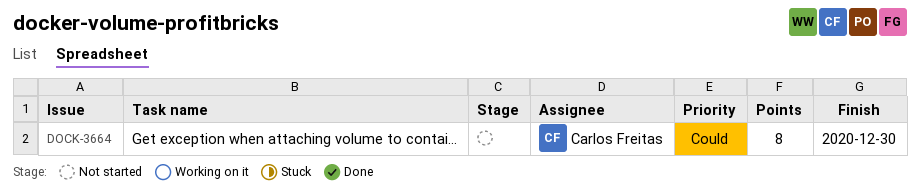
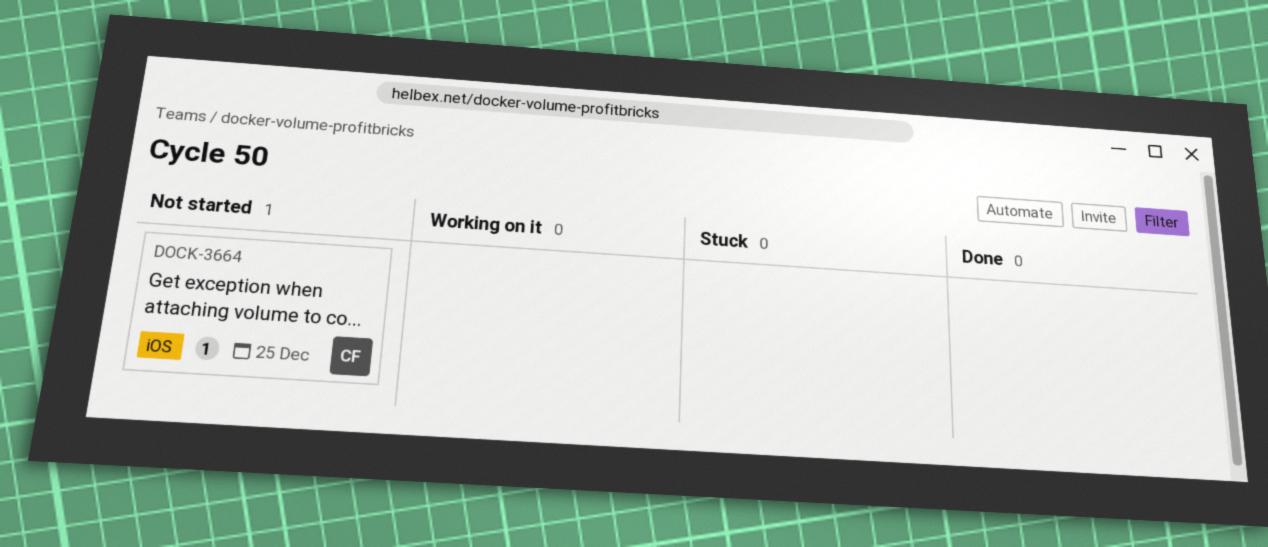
DOCK-3664, estimate: 8 -> 1
DOCK-3664, due: Dec 30 -> Dec 25

